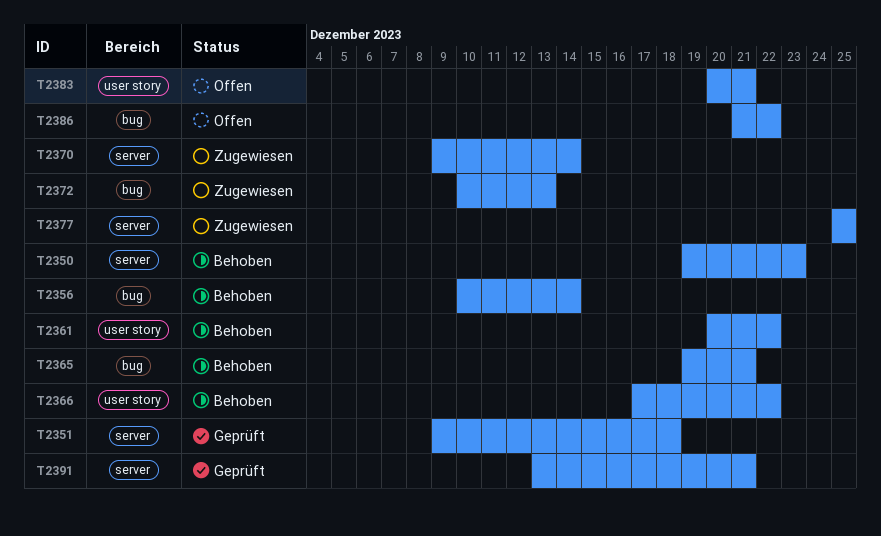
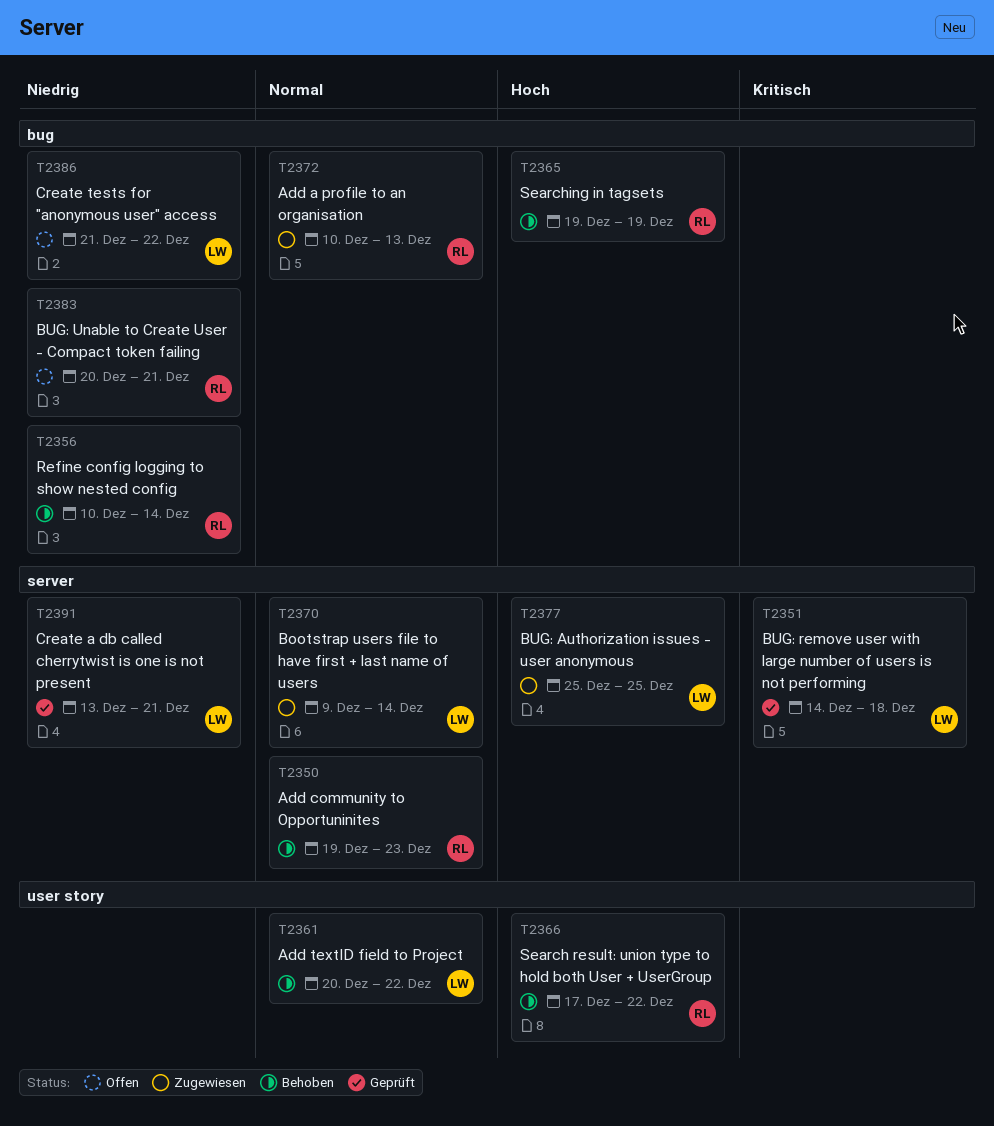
T2351, start: Dec 9 -> Dec 14
T2365, due: Dec 21 -> Dec 19
T2383, label: user story -> bug

